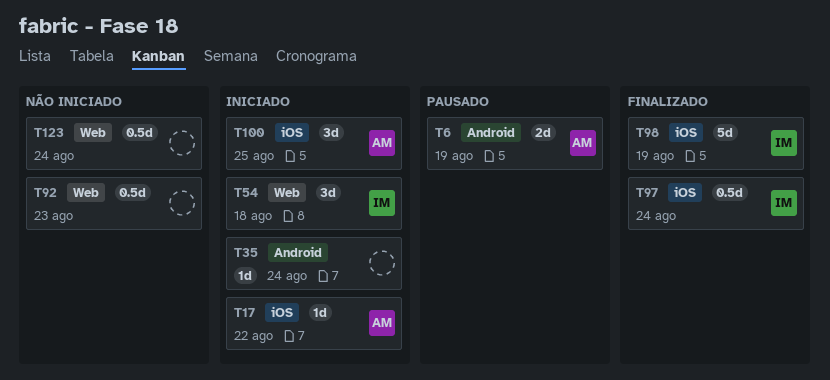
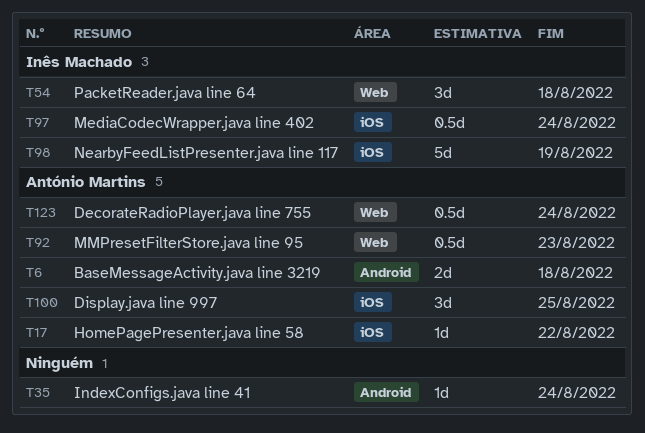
T6, due: Aug 19 -> Aug 18
T92, owner: none -> António Martins
T123, owner: none -> António Martins

